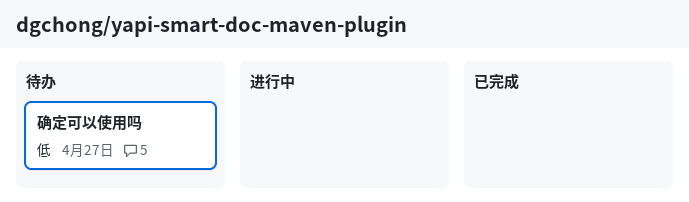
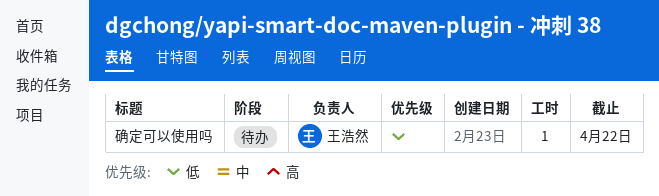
确定可以使用吗, due: Apr 27 -> Apr 22

